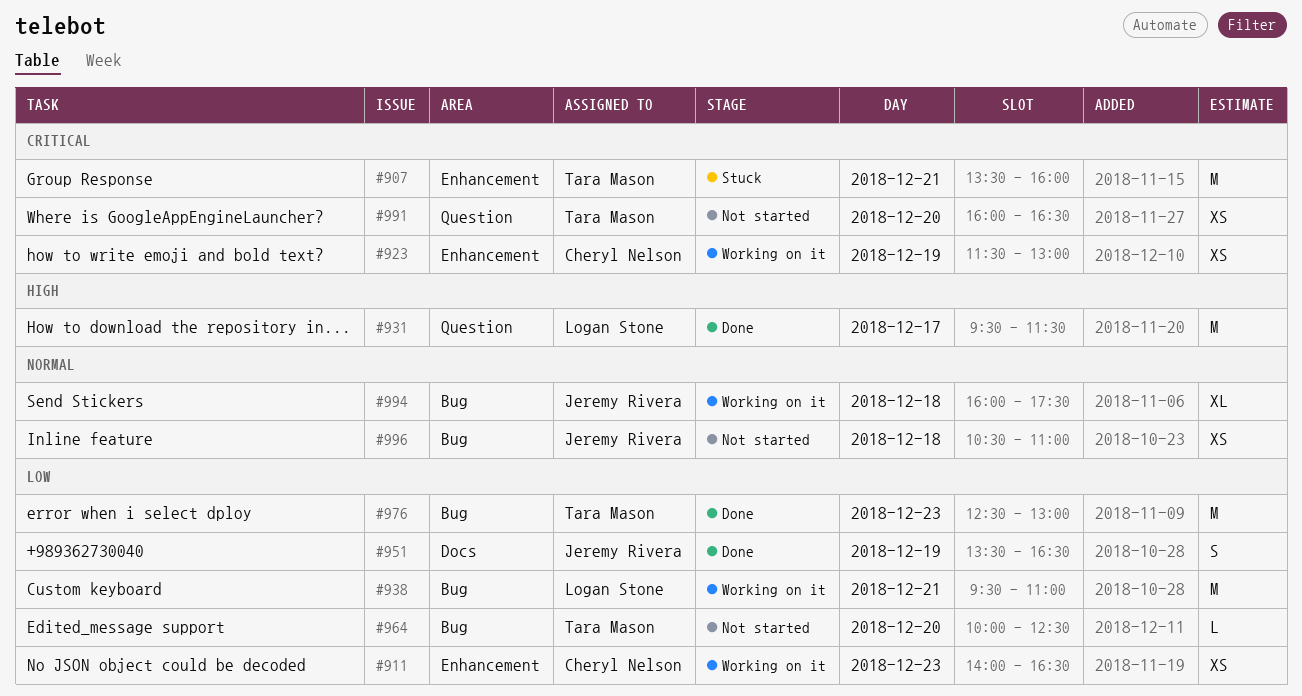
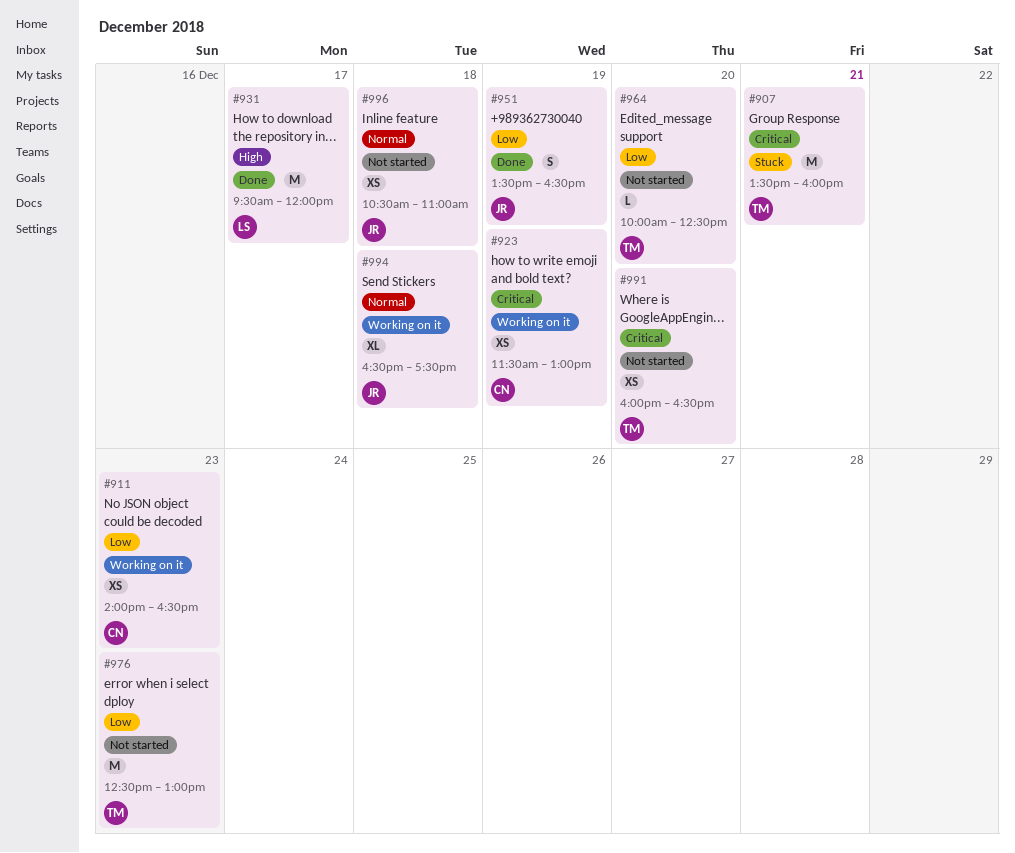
#931, ends: 11:30 -> 12:00
#938: present -> none
#976, status: Done -> Not started
#994, begins: 16:00 -> 16:30

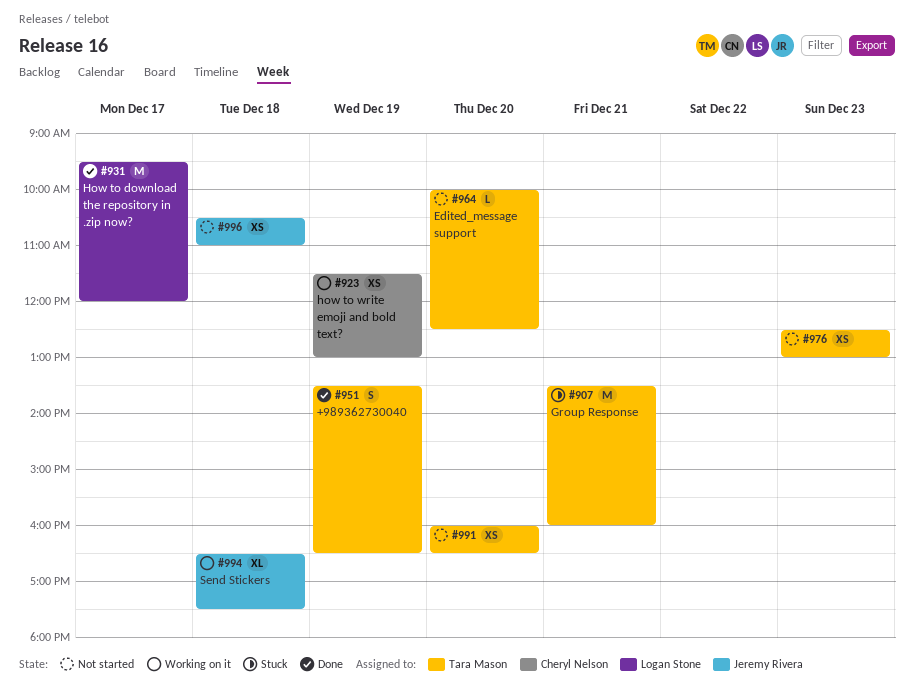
#911: present -> none
#951, owner: Jeremy Rivera -> Tara Mason
#976, estimate: M -> XS

